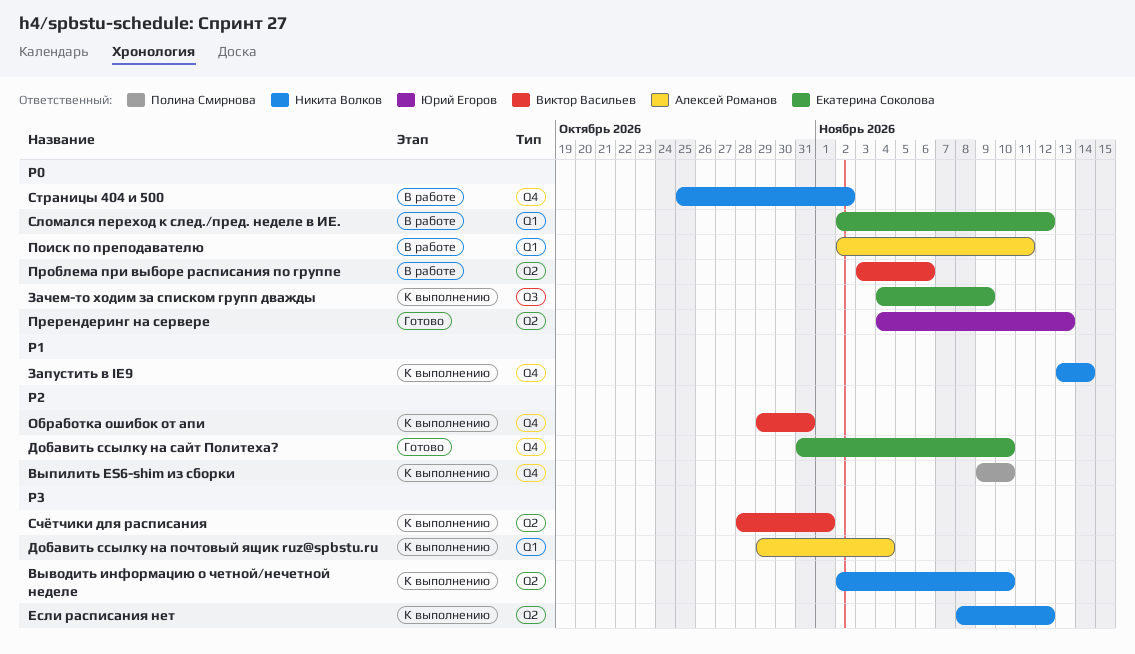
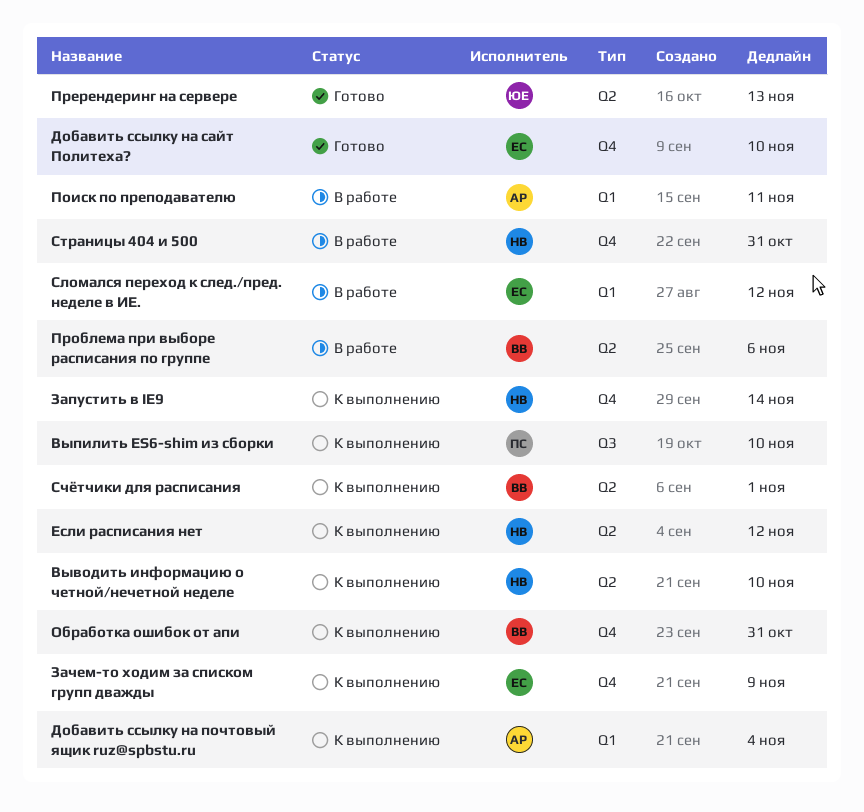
Выпилить ES6-shim из сборки, label: Q4 -> Q3
Зачем-то ходим за списком групп дважды, label: Q3 -> Q4
Страницы 404 и 500, due: Nov 2 -> Oct 31

